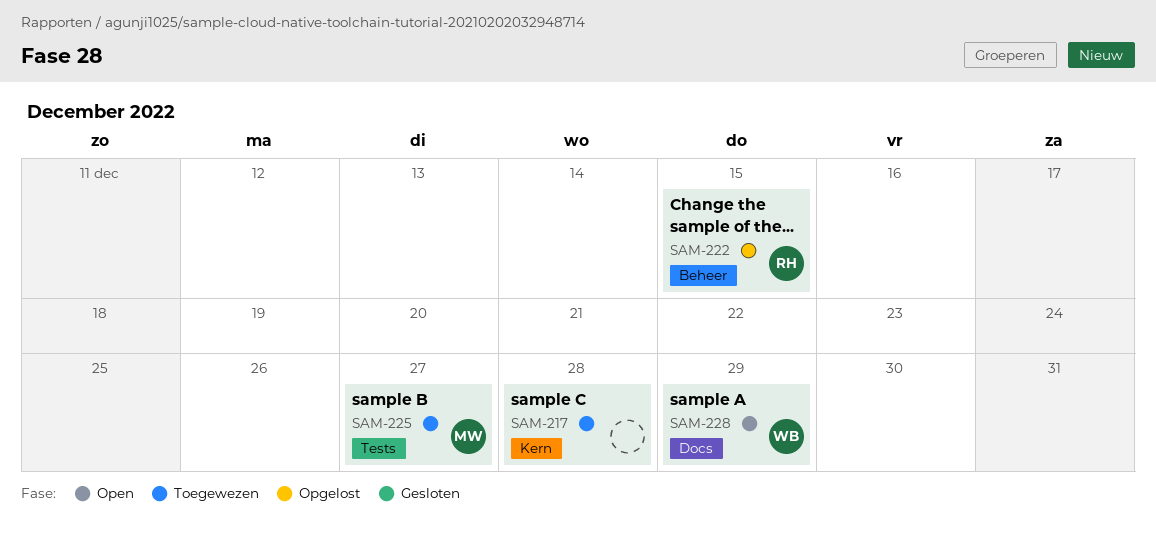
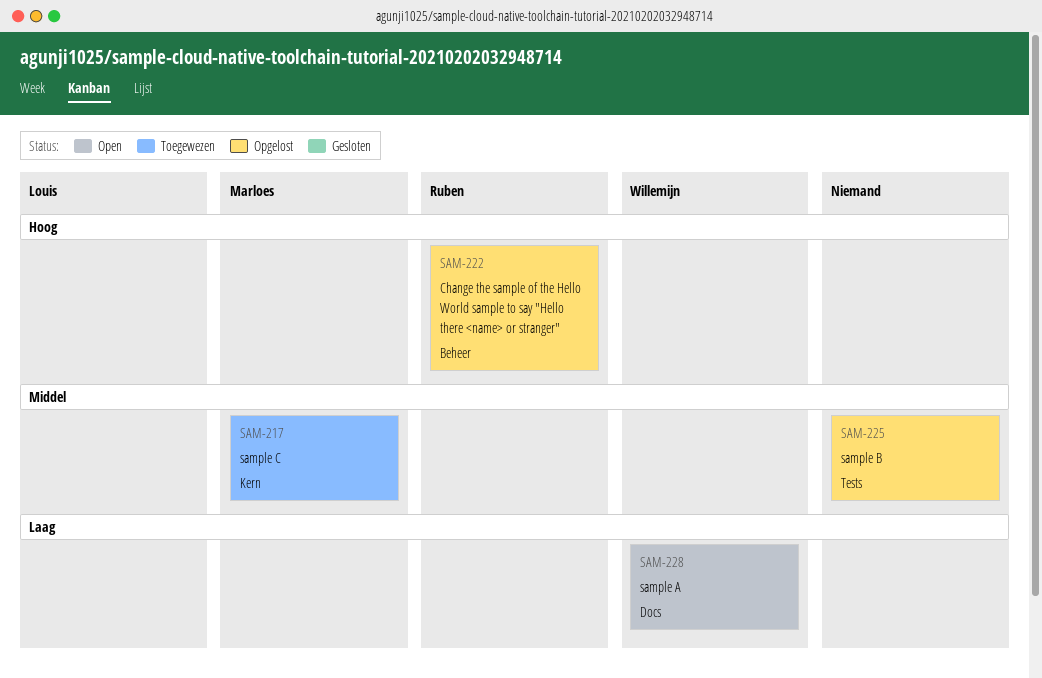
SAM-217, owner: none -> Marloes
SAM-225, status: Toegewezen -> Opgelost
SAM-225, owner: Marloes -> none

